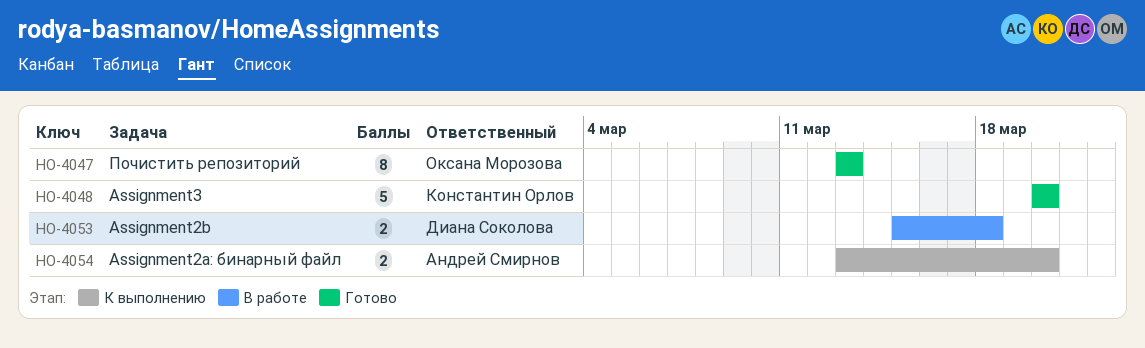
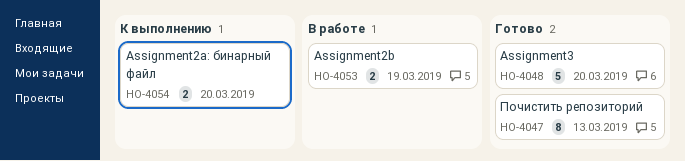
HO-4053, due: Mar 18 -> Mar 19

